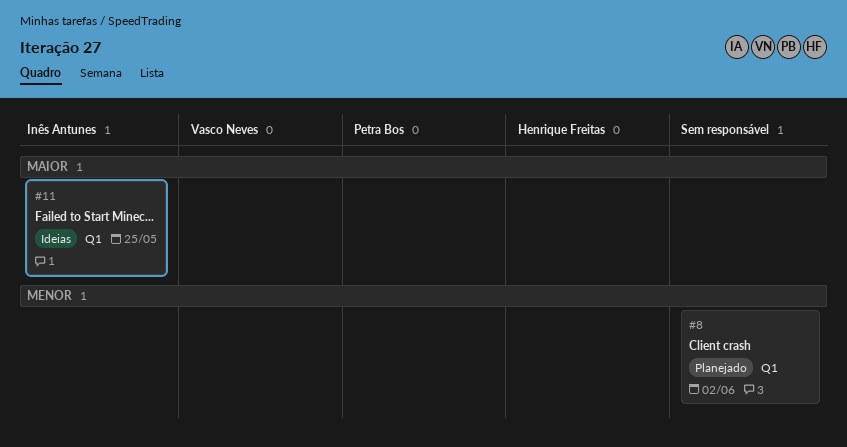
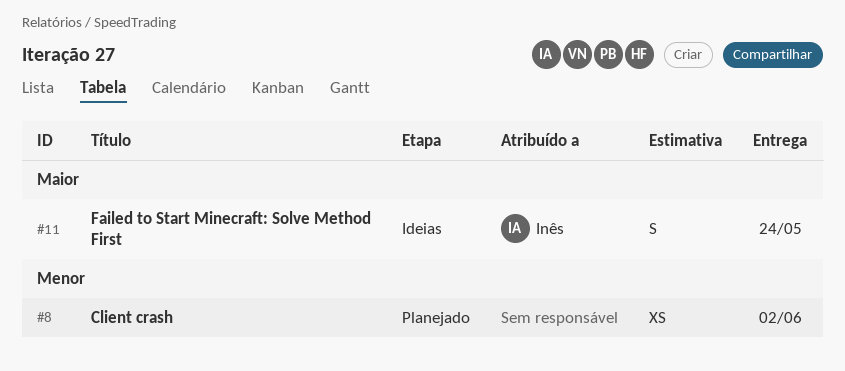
#11, due: May 25 -> May 24

